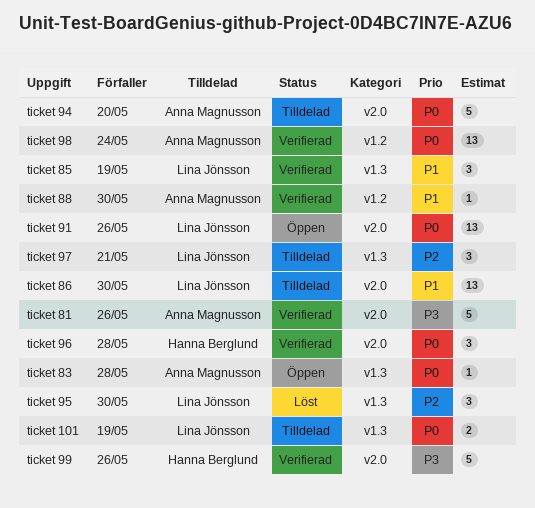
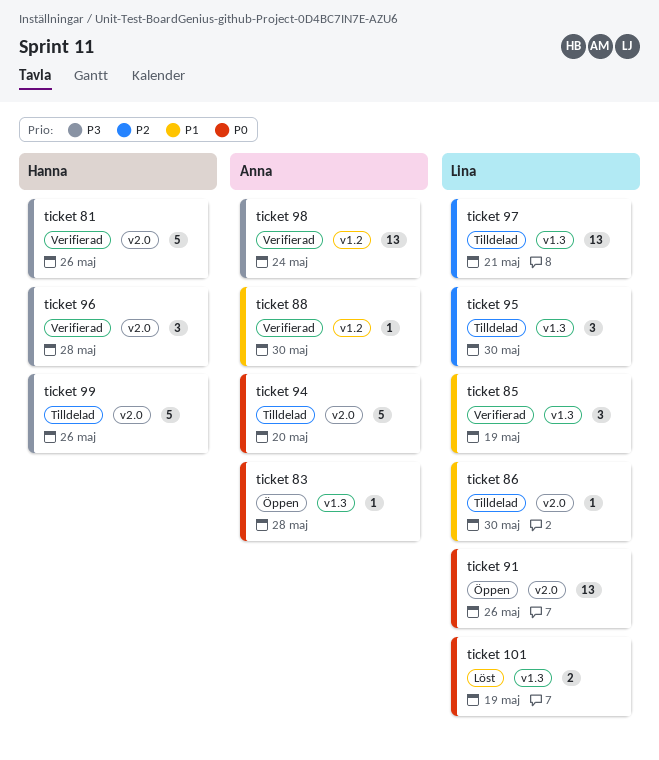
ticket 101, status: Tilldelad -> Löst
ticket 81, owner: Anna Magnusson -> Hanna Berglund
ticket 86, estimate: 13 -> 1
ticket 95, status: Löst -> Tilldelad
ticket 96, priority: P0 -> P3
ticket 97, estimate: 3 -> 13
ticket 98, priority: P0 -> P3
ticket 99, status: Verifierad -> Tilldelad

